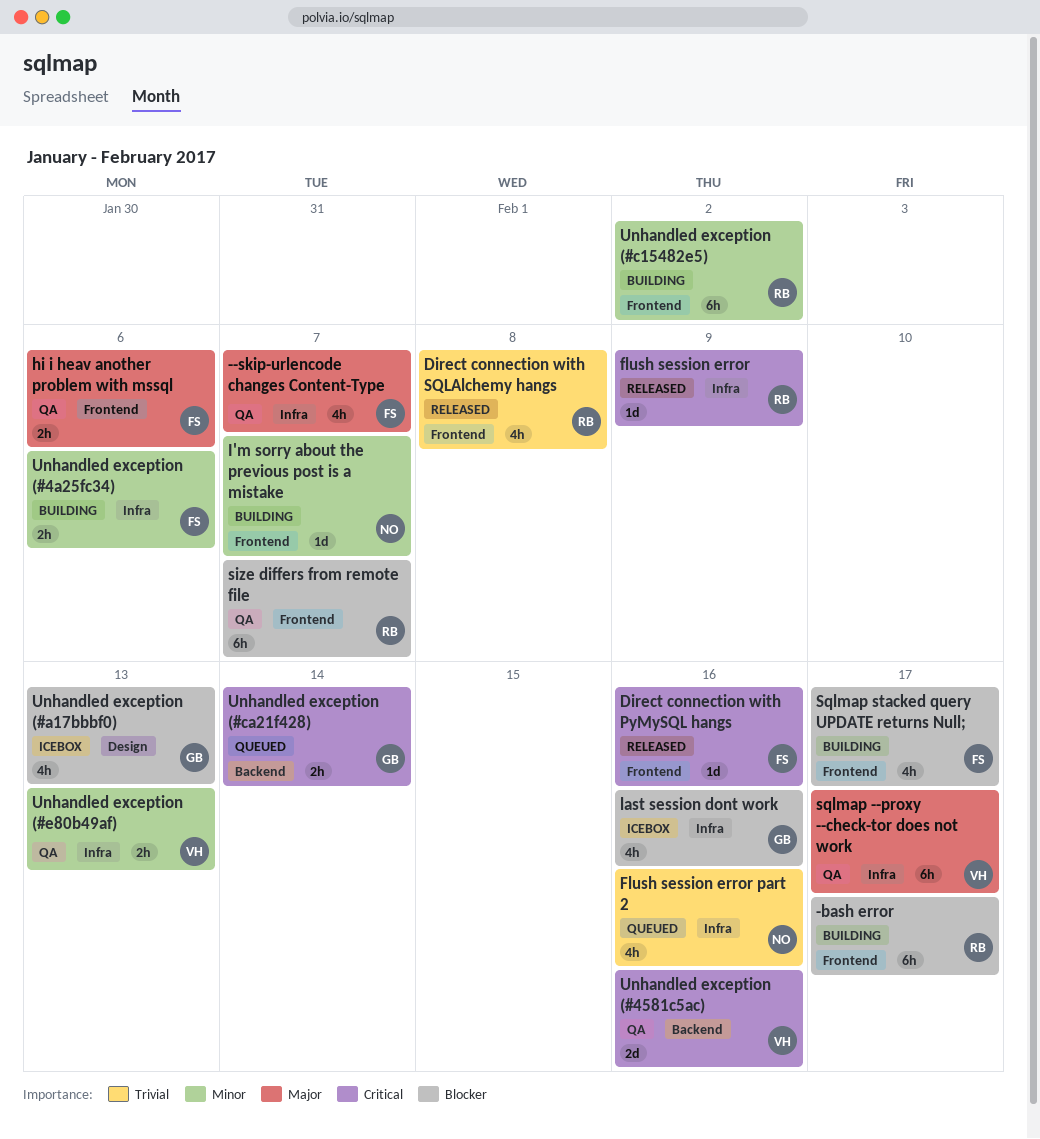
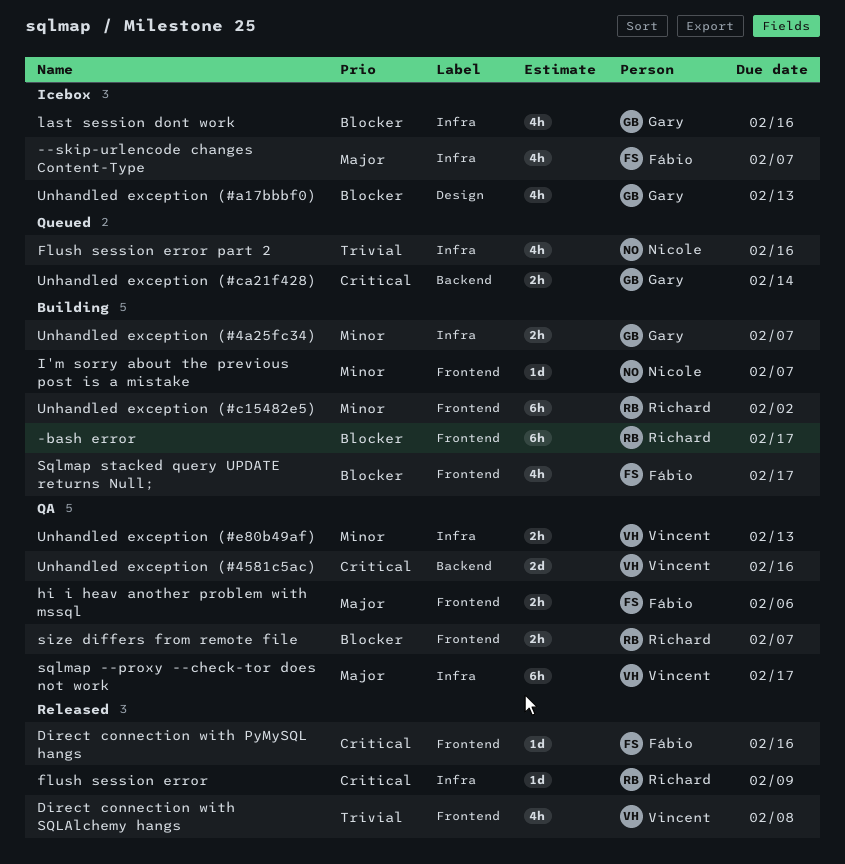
--skip-urlencode changes Content-Type, status: QA -> Icebox
Direct connection with SQLAlchemy hangs, owner: Richard -> Vincent
size differs from remote file, estimate: 6h -> 2h
Unhandled exception (#4a25fc34), owner: Fábio -> Gary
Unhandled exception (#4a25fc34), due: Feb 6 -> Feb 7

